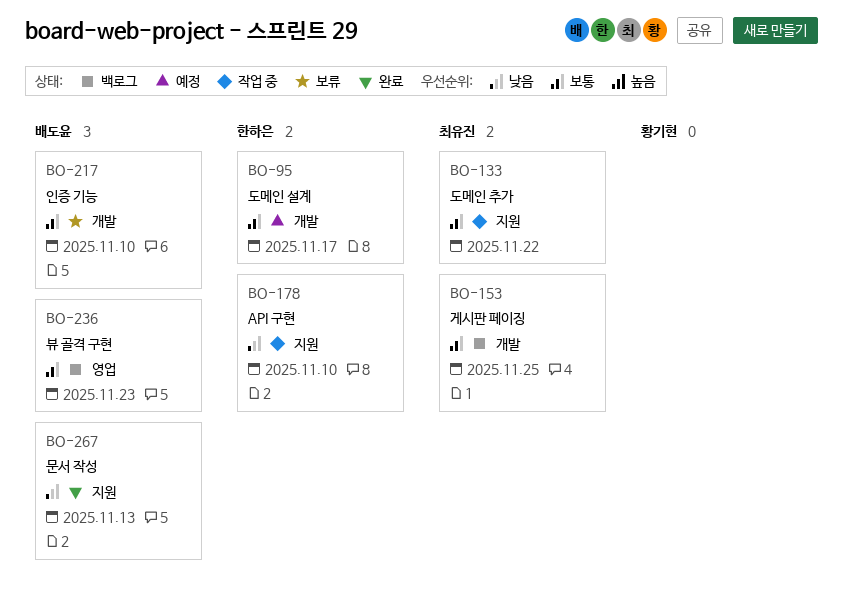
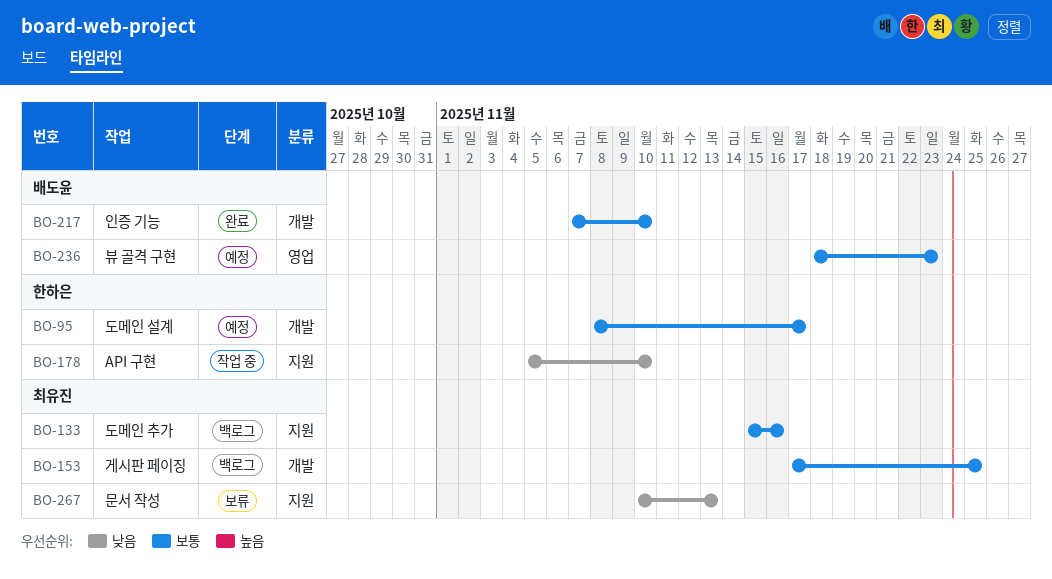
BO-133, status: 작업 중 -> 백로그
BO-133, due: Nov 22 -> Nov 16
BO-217, status: 보류 -> 완료
BO-236, status: 백로그 -> 예정
BO-267, status: 완료 -> 보류
BO-267, owner: 배도윤 -> 최유진

